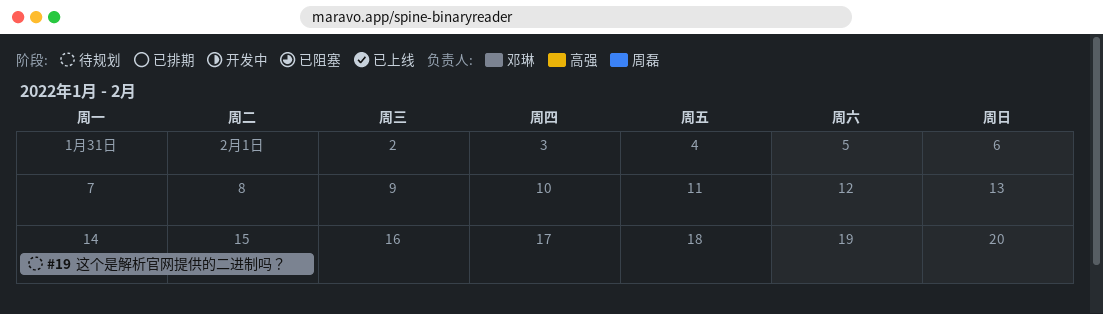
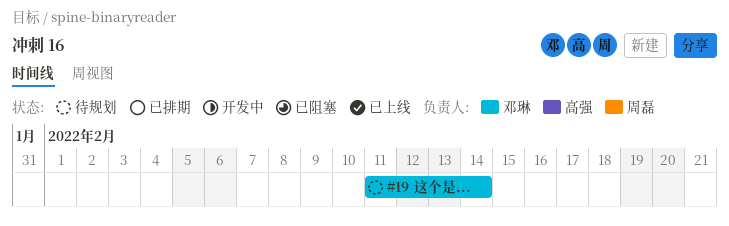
#19, start: Feb 14 -> Feb 11
#19, due: Feb 15 -> Feb 14

